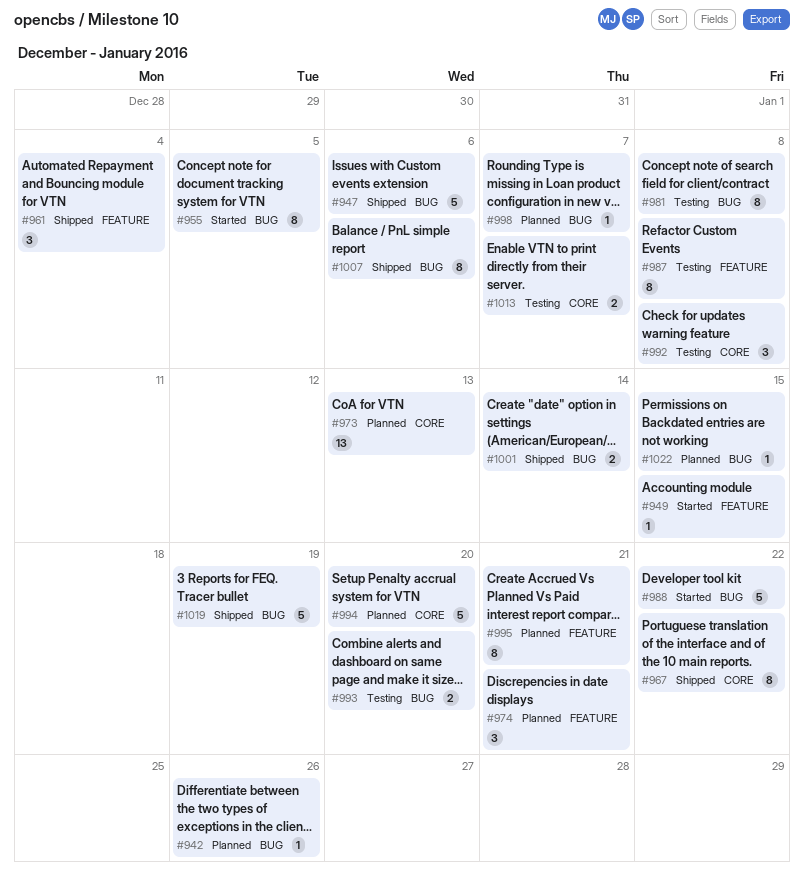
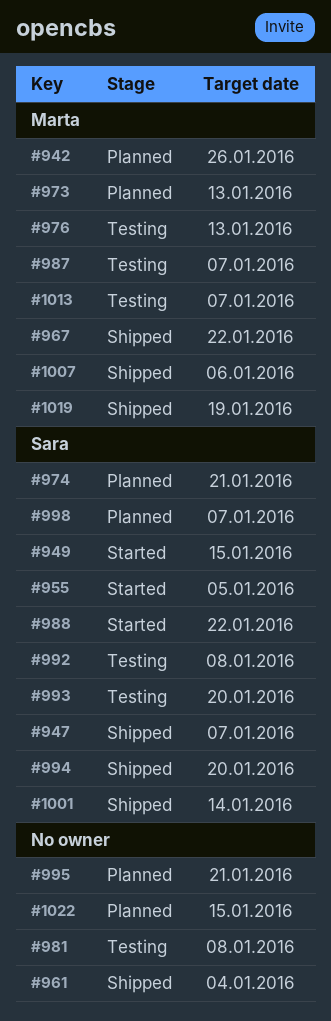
#947, due: Jan 6 -> Jan 7
#976: none -> present
#987, due: Jan 8 -> Jan 7
#994, status: Planned -> Shipped

